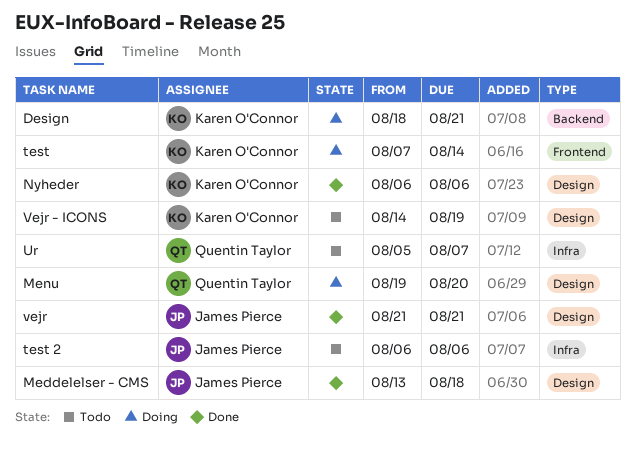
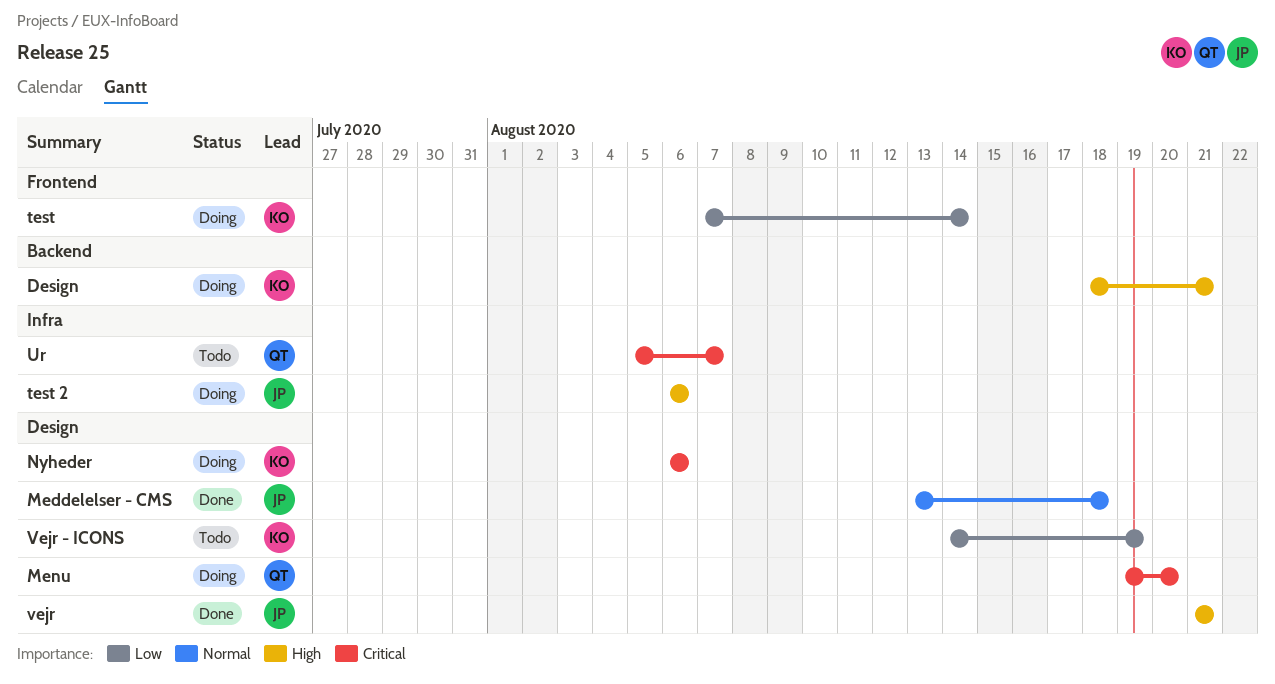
Nyheder, status: Done -> Doing
test 2, status: Todo -> Doing

